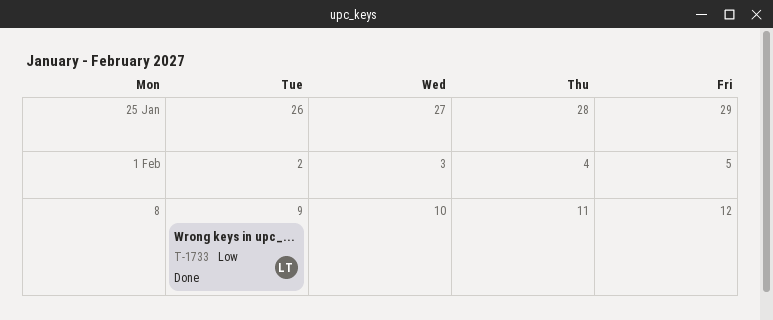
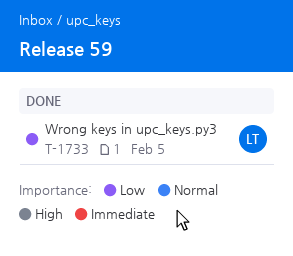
T-1733, due: Feb 9 -> Feb 5

